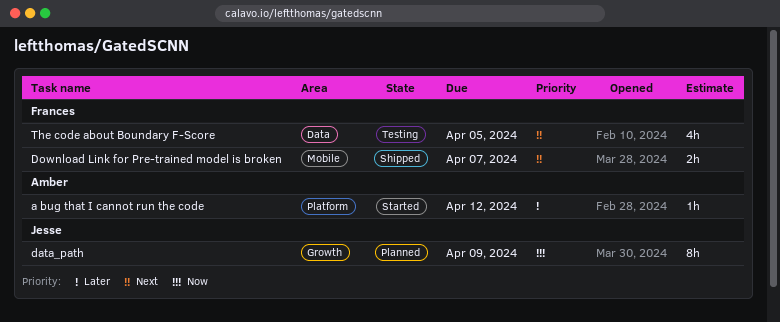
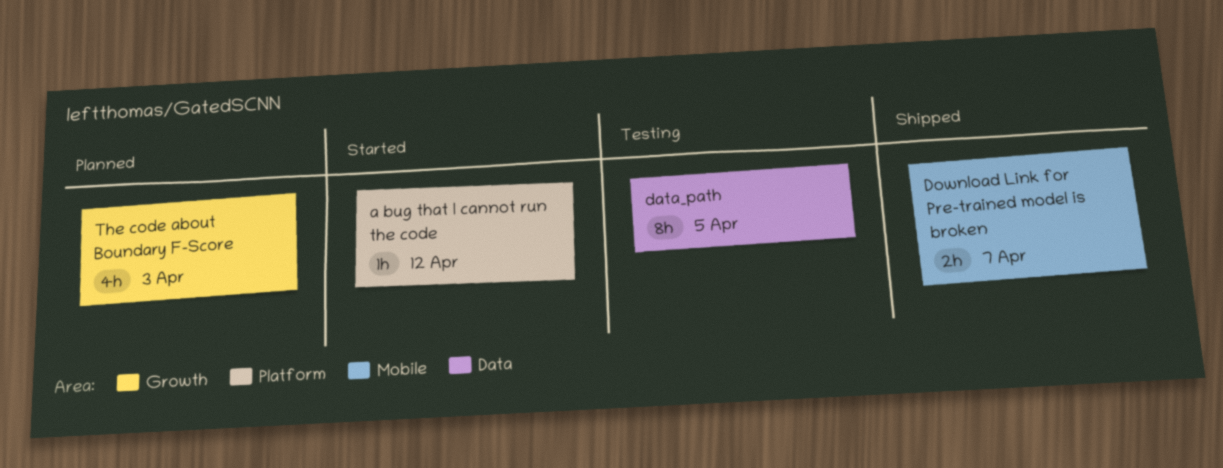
data_path, status: Planned -> Testing
data_path, label: Growth -> Data
data_path, due: Apr 9 -> Apr 5
The code about Boundary F-Score, status: Testing -> Planned
The code about Boundary F-Score, label: Data -> Growth
The code about Boundary F-Score, due: Apr 5 -> Apr 3

